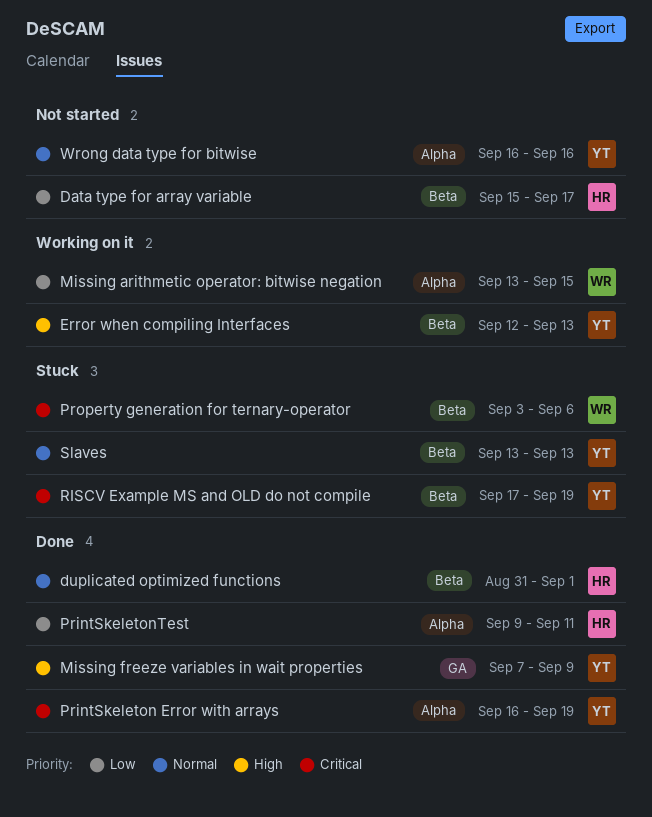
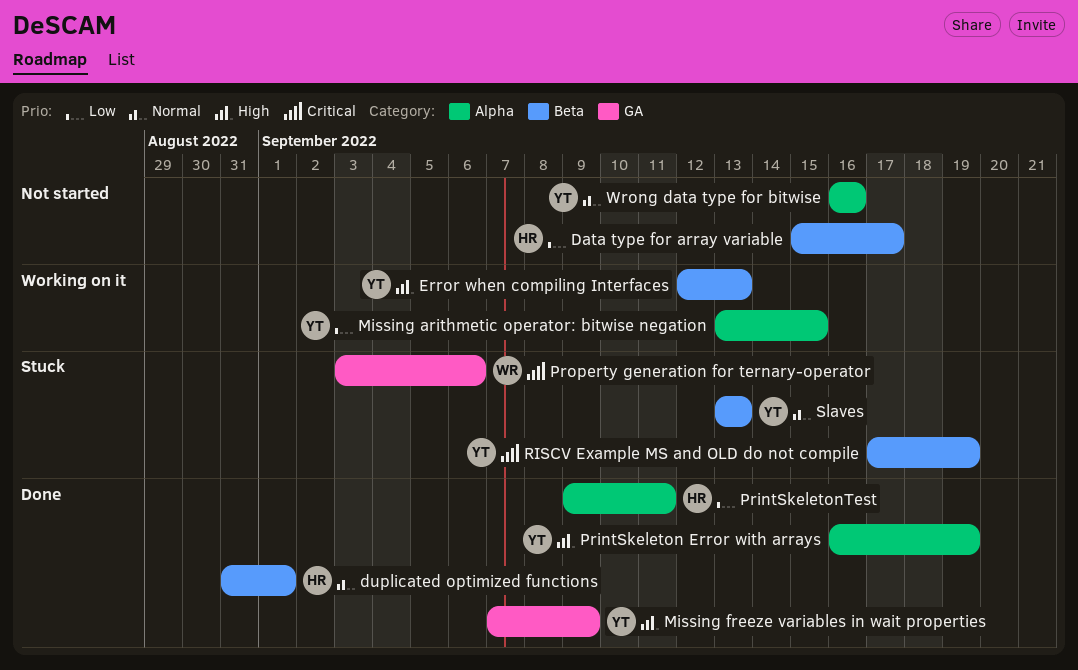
Missing arithmetic operator: bitwise negation, owner: WR -> YT
PrintSkeleton Error with arrays, priority: Critical -> High
Property generation for ternary-operator, label: Beta -> GA

